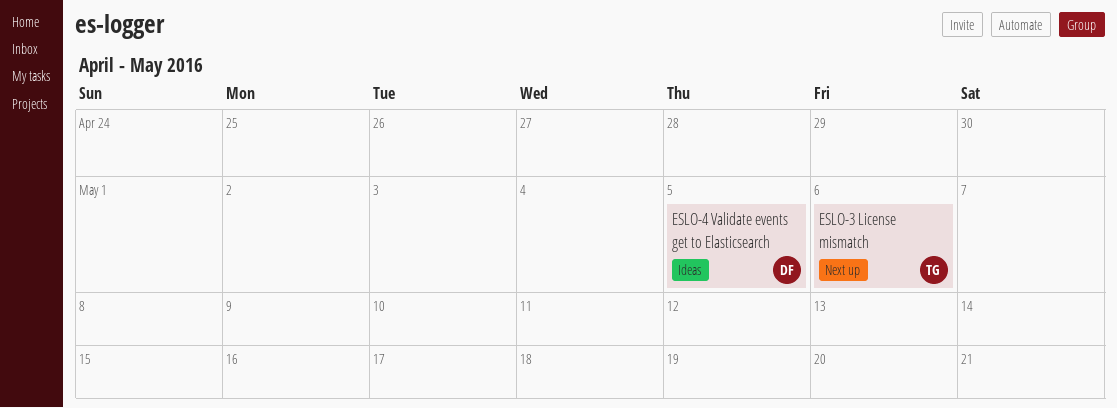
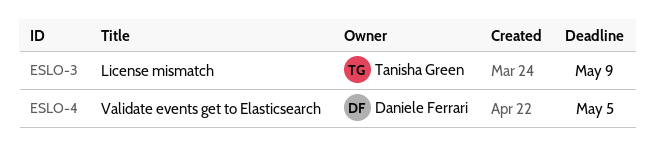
ESLO-3, due: May 6 -> May 9

